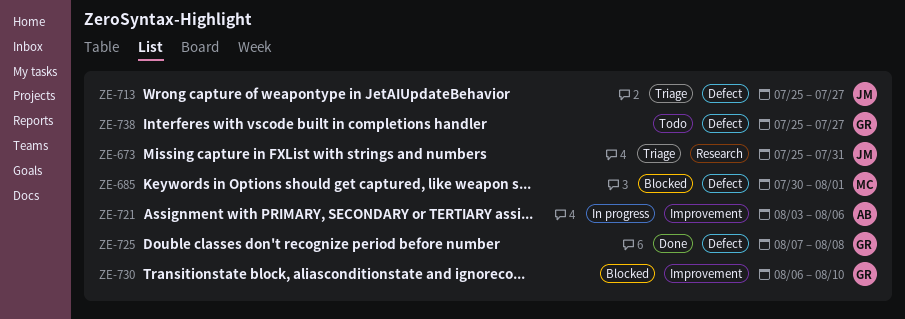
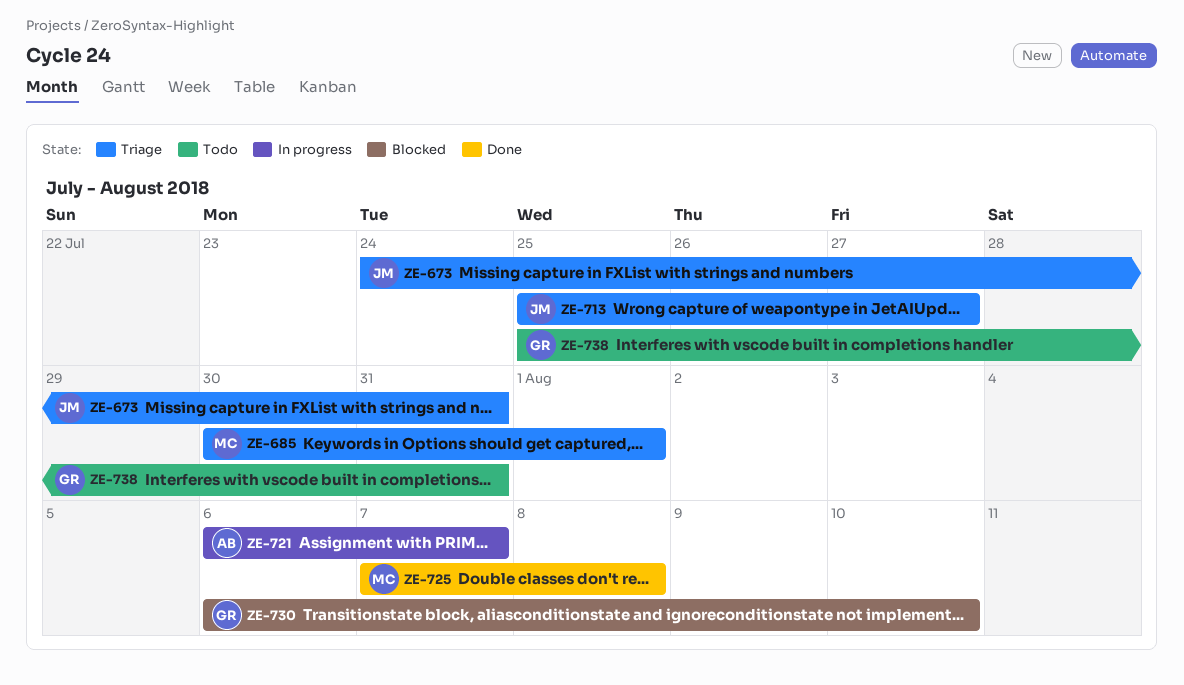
ZE-673, start: Jul 25 -> Jul 24
ZE-685, status: Blocked -> Triage
ZE-721, start: Aug 3 -> Aug 6
ZE-721, due: Aug 6 -> Aug 7
ZE-725, owner: GR -> MC
ZE-738, due: Jul 27 -> Jul 31

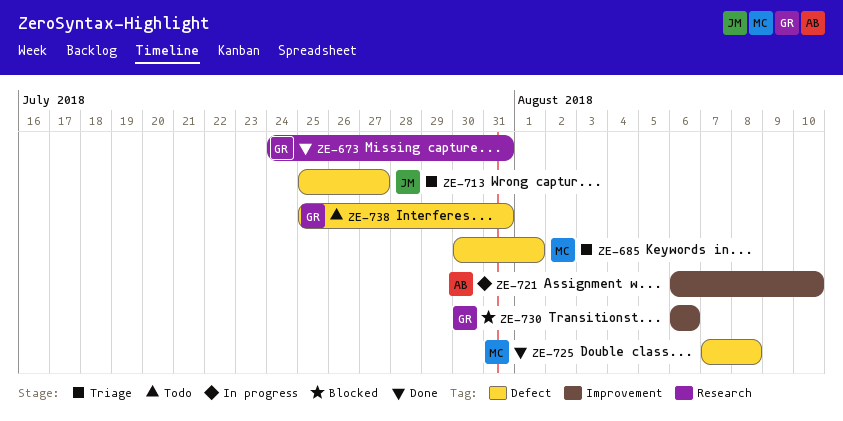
ZE-673, status: Triage -> Done
ZE-673, owner: JM -> GR
ZE-721, due: Aug 7 -> Aug 10
ZE-730, due: Aug 10 -> Aug 6

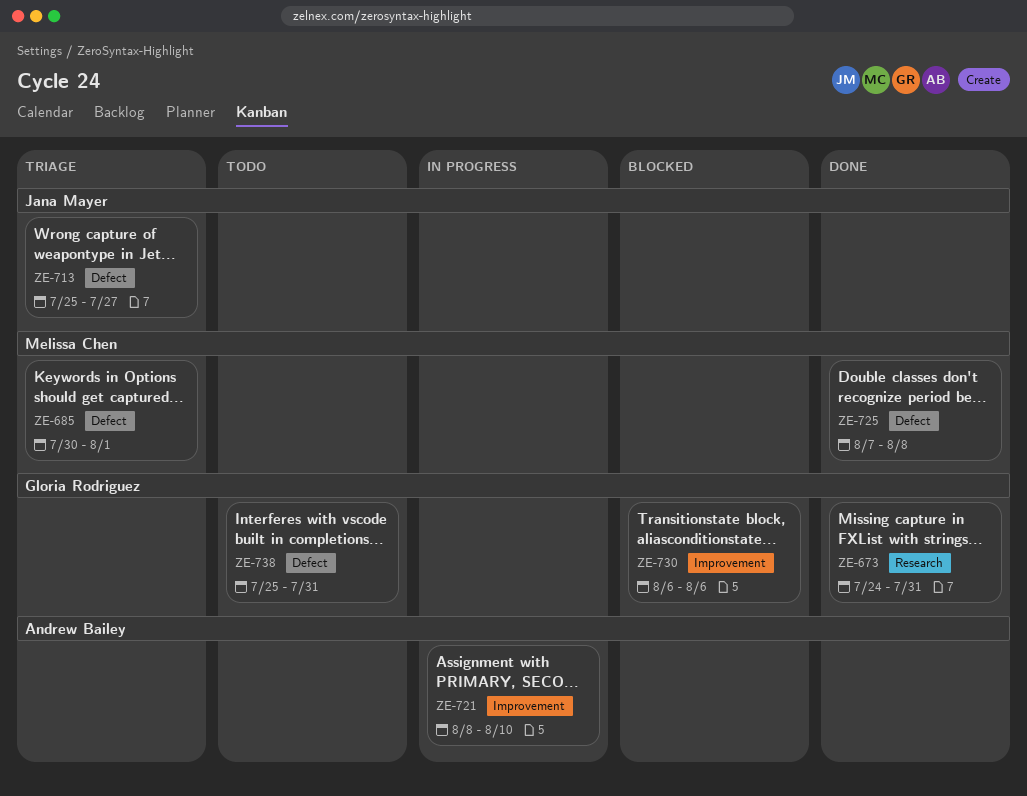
ZE-721, start: Aug 6 -> Aug 8

